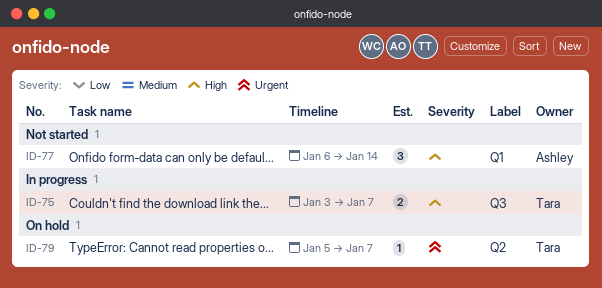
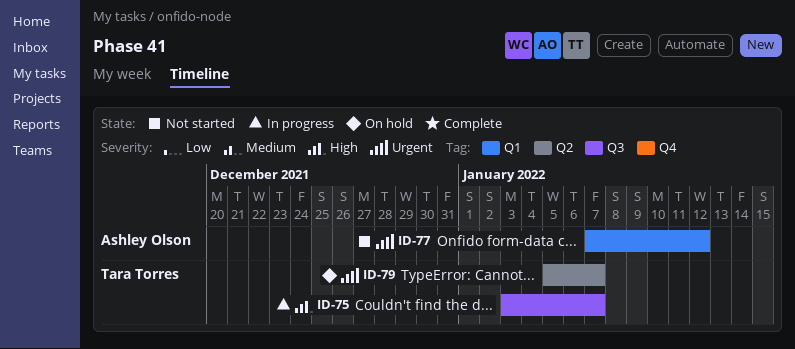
ID-77, priority: High -> Urgent
ID-77, start: Jan 6 -> Jan 7
ID-77, due: Jan 14 -> Jan 12

